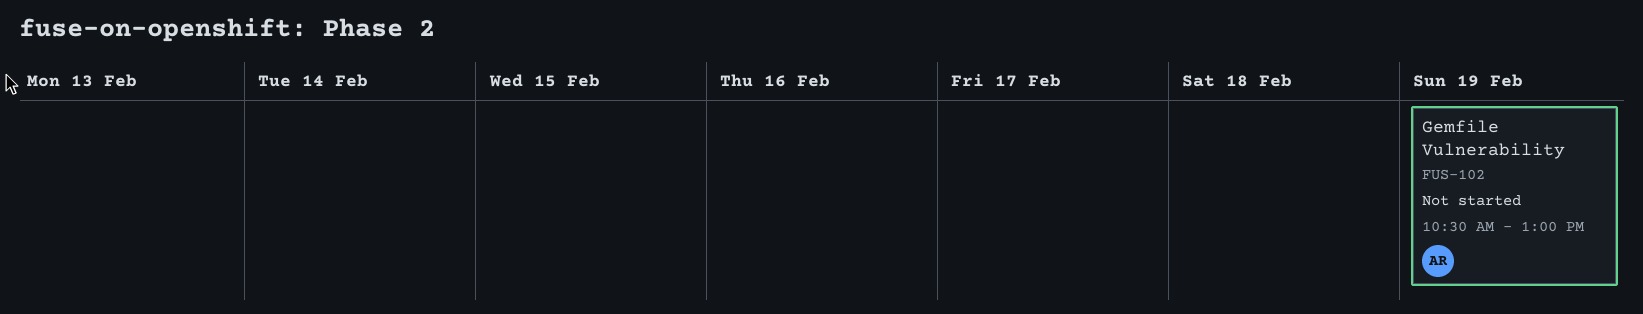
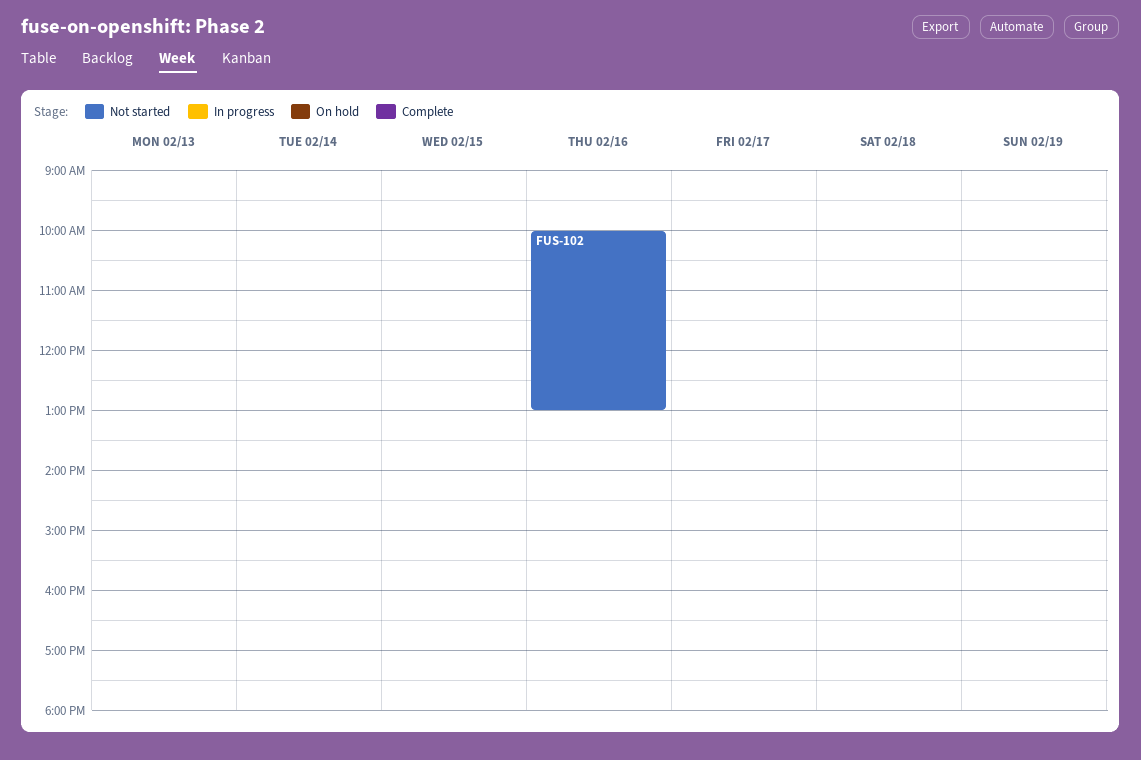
FUS-102, day: Feb 19 -> Feb 16
FUS-102, begins: 10:30 -> 10:00

